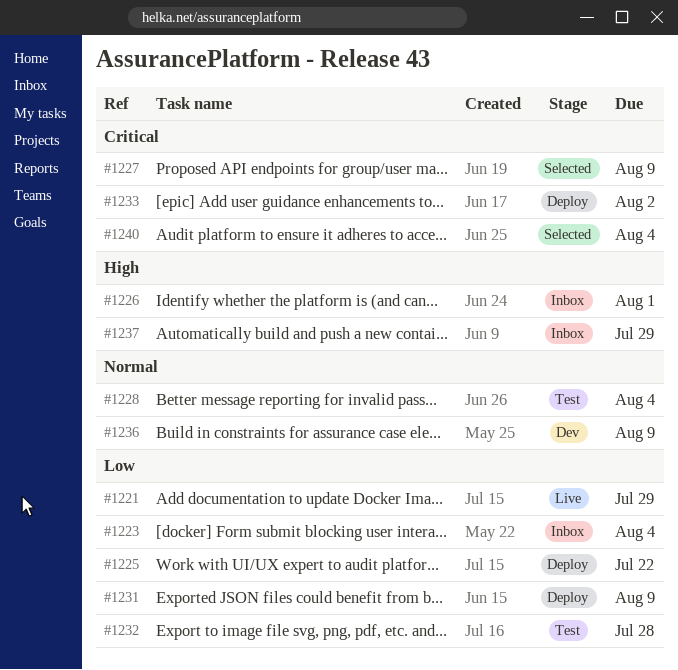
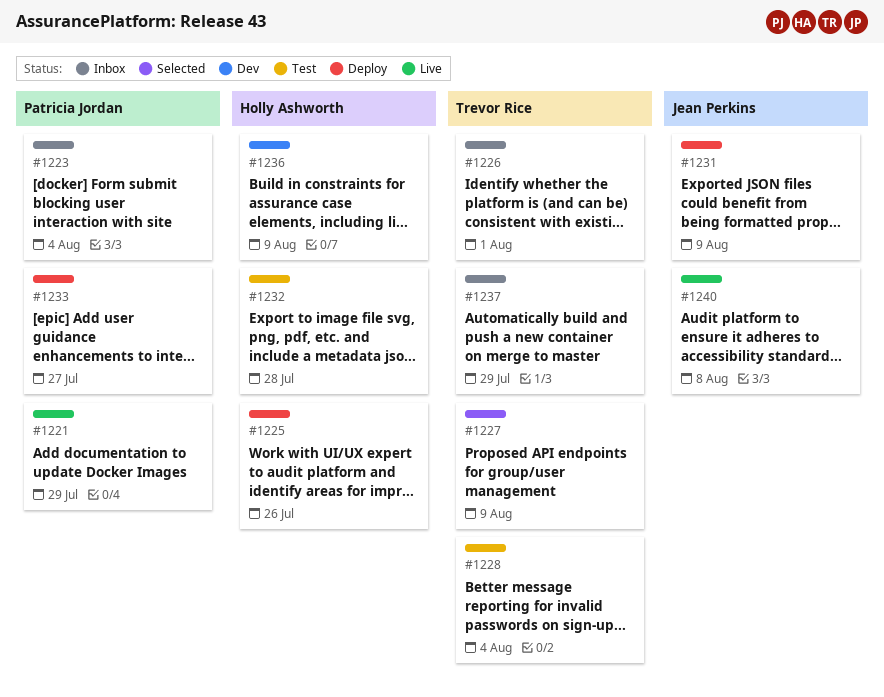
#1225, due: Jul 22 -> Jul 26
#1233, due: Aug 2 -> Jul 27
#1240, status: Selected -> Live
#1240, due: Aug 4 -> Aug 8

